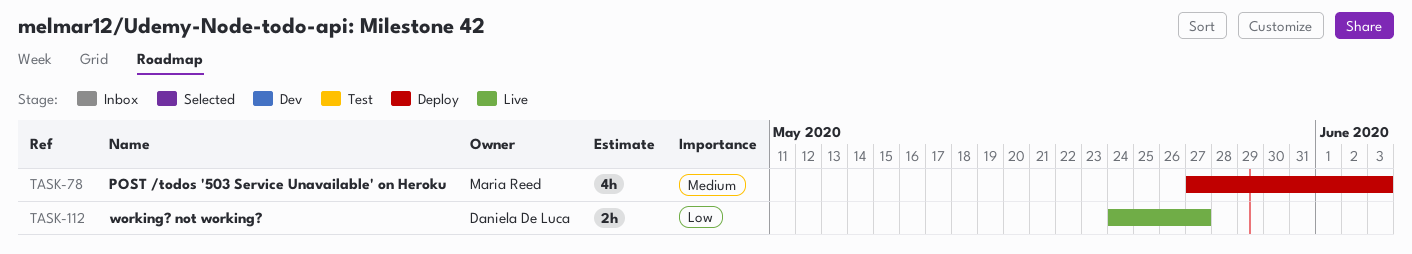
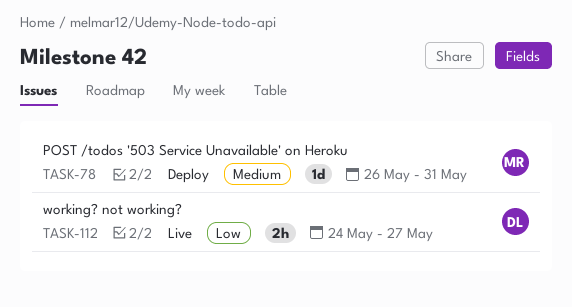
TASK-78, estimate: 4h -> 1d
TASK-78, start: May 27 -> May 26
TASK-78, due: Jun 3 -> May 31

